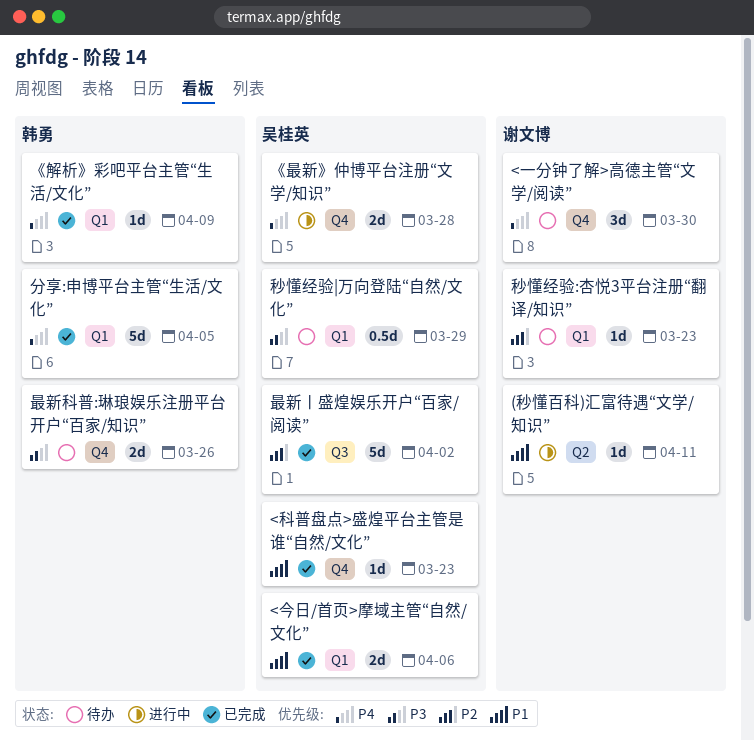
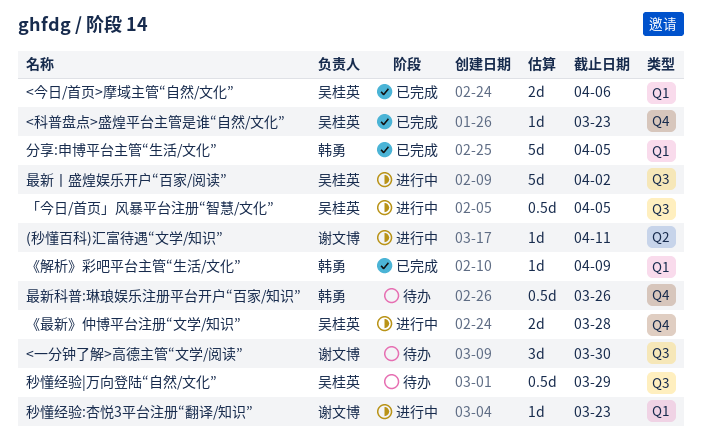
<一分钟了解>高德主管“文学/阅读”, label: Q4 -> Q3
「今日/首页」风暴平台注册“智慧/文化”: none -> present
最新丨盛煌娱乐开户“百家/阅读”, status: 已完成 -> 进行中
最新科普:琳琅娱乐注册平台开户“百家/知识”, estimate: 2d -> 0.5d
秒懂经验:杏悦3平台注册“翻译/知识”, status: 待办 -> 进行中
秒懂经验|万向登陆“自然/文化”, label: Q1 -> Q3

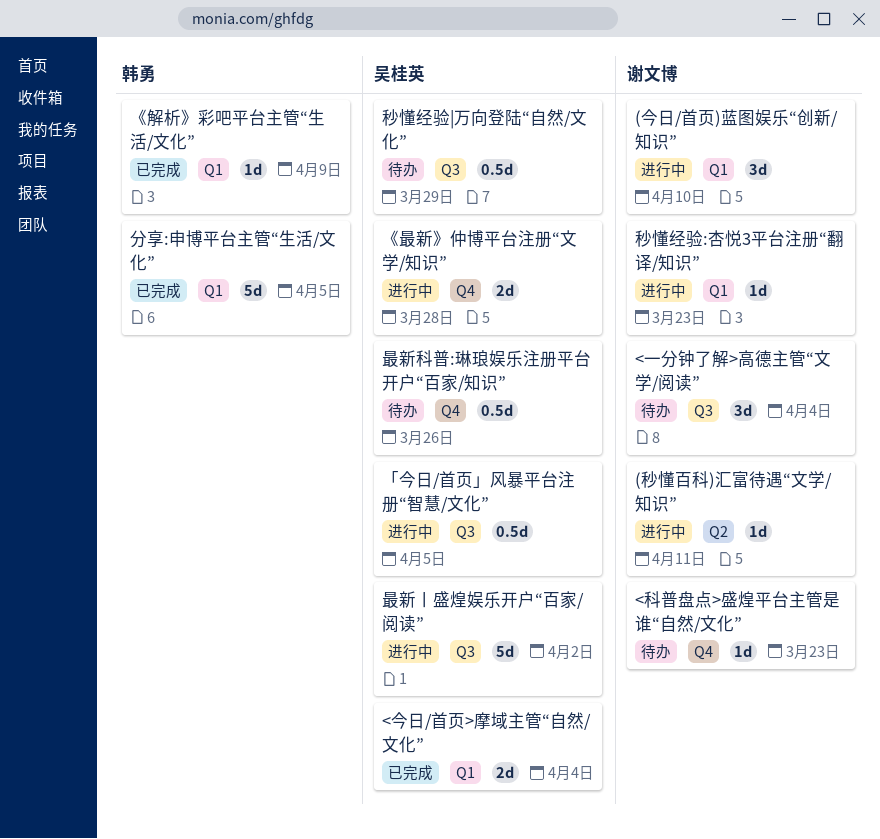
(今日/首页)蓝图娱乐“创新/知识”: none -> present
<一分钟了解>高德主管“文学/阅读”, due: Mar 30 -> Apr 4
<今日/首页>摩域主管“自然/文化”, due: Apr 6 -> Apr 4
<科普盘点>盛煌平台主管是谁“自然/文化”, status: 已完成 -> 待办
<科普盘点>盛煌平台主管是谁“自然/文化”, owner: 吴桂英 -> 谢文博
最新科普:琳琅娱乐注册平台开户“百家/知识”, owner: 韩勇 -> 吴桂英

